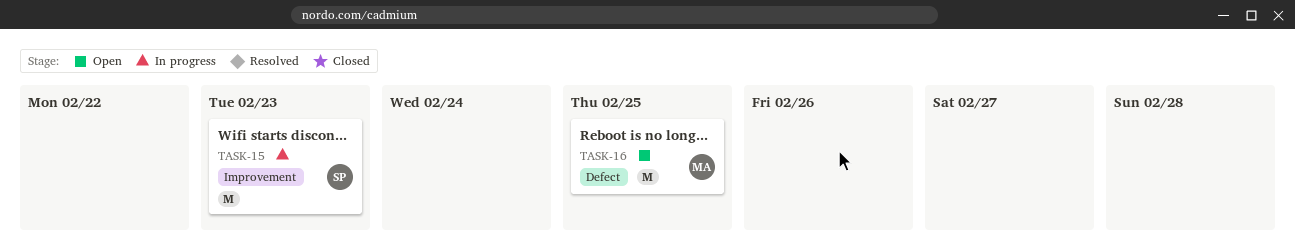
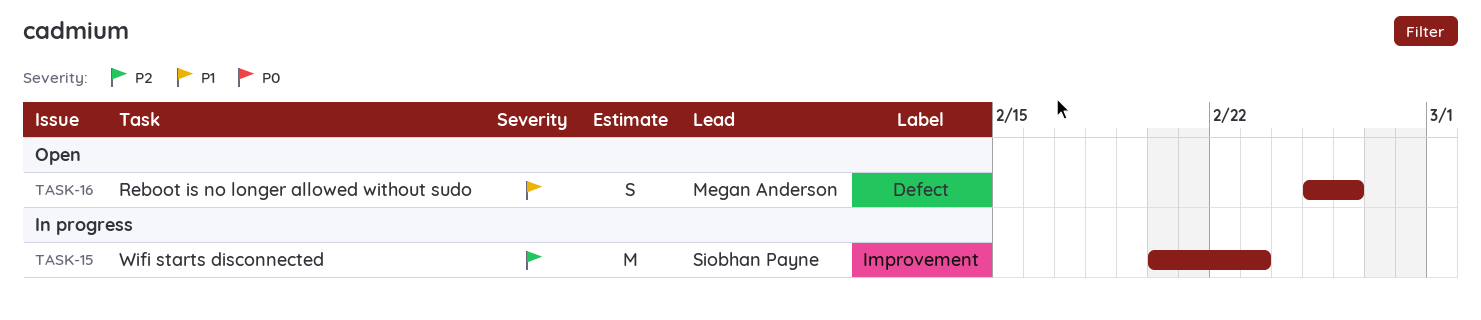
TASK-16, estimate: M -> S
TASK-16, due: Feb 25 -> Feb 26

